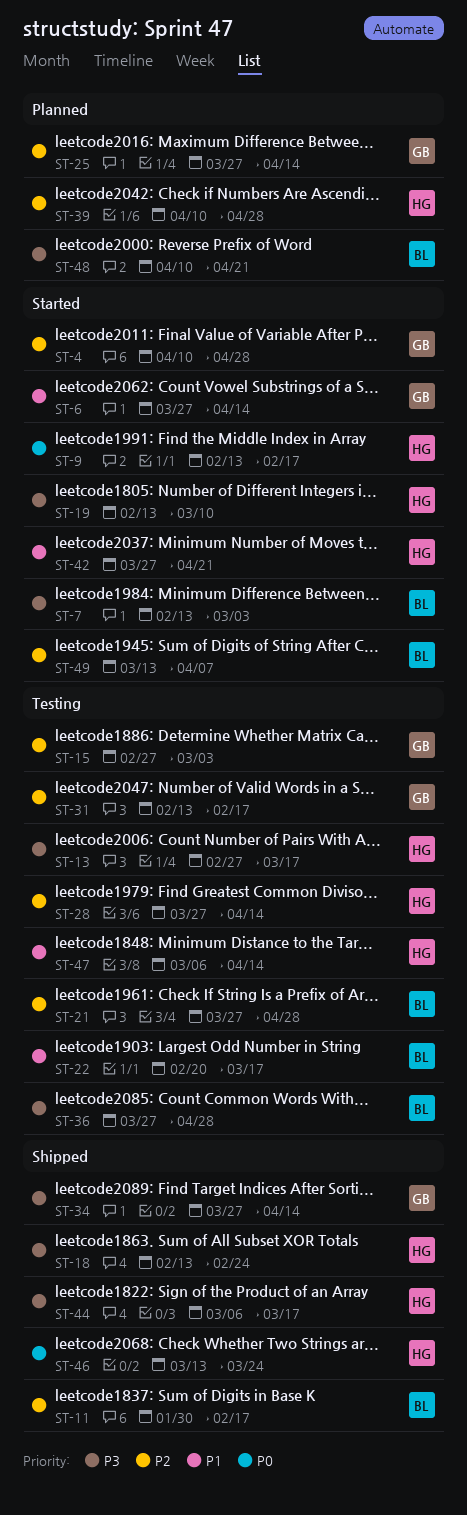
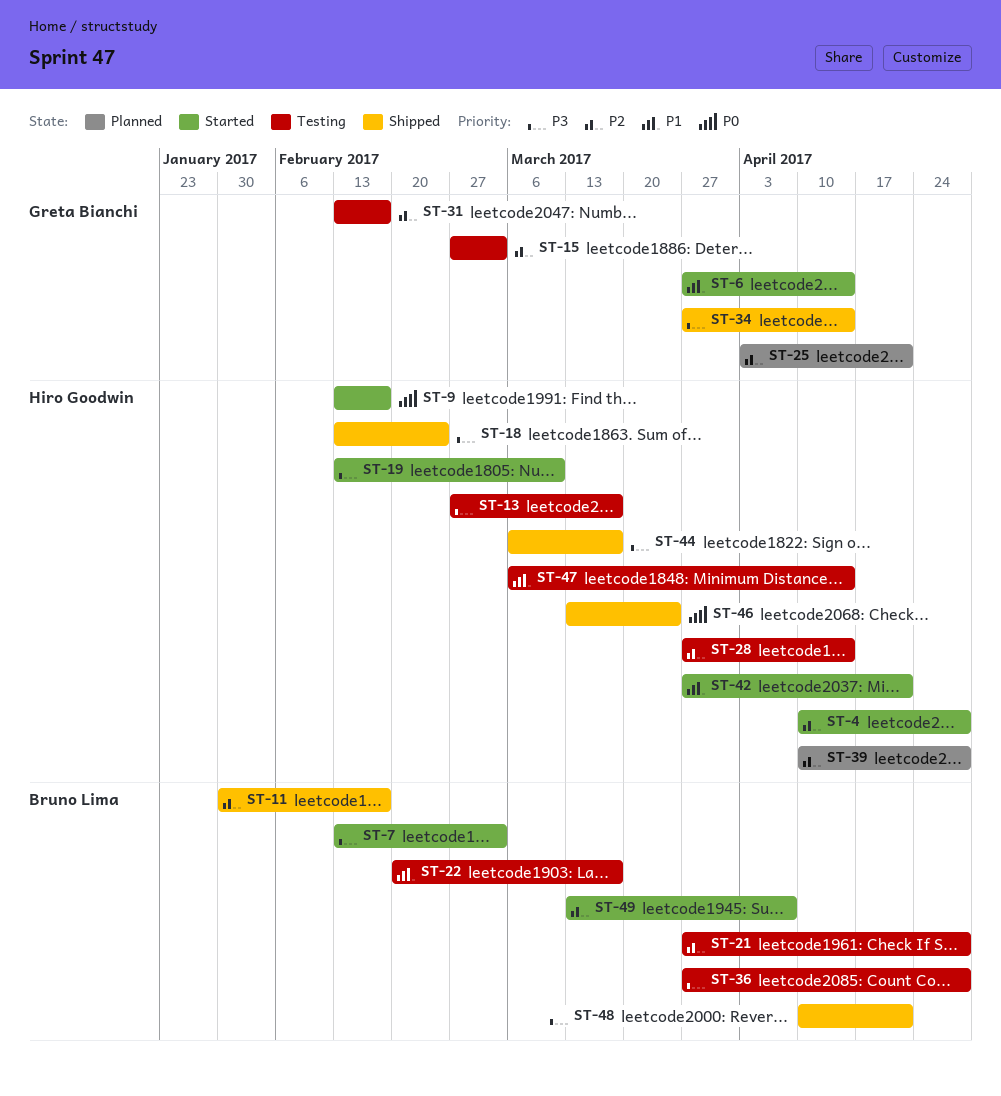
ST-4, owner: Greta Bianchi -> Hiro Goodwin
ST-25, start: Mar 27 -> Apr 3
ST-25, due: Apr 14 -> Apr 21
ST-48, status: Planned -> Shipped

